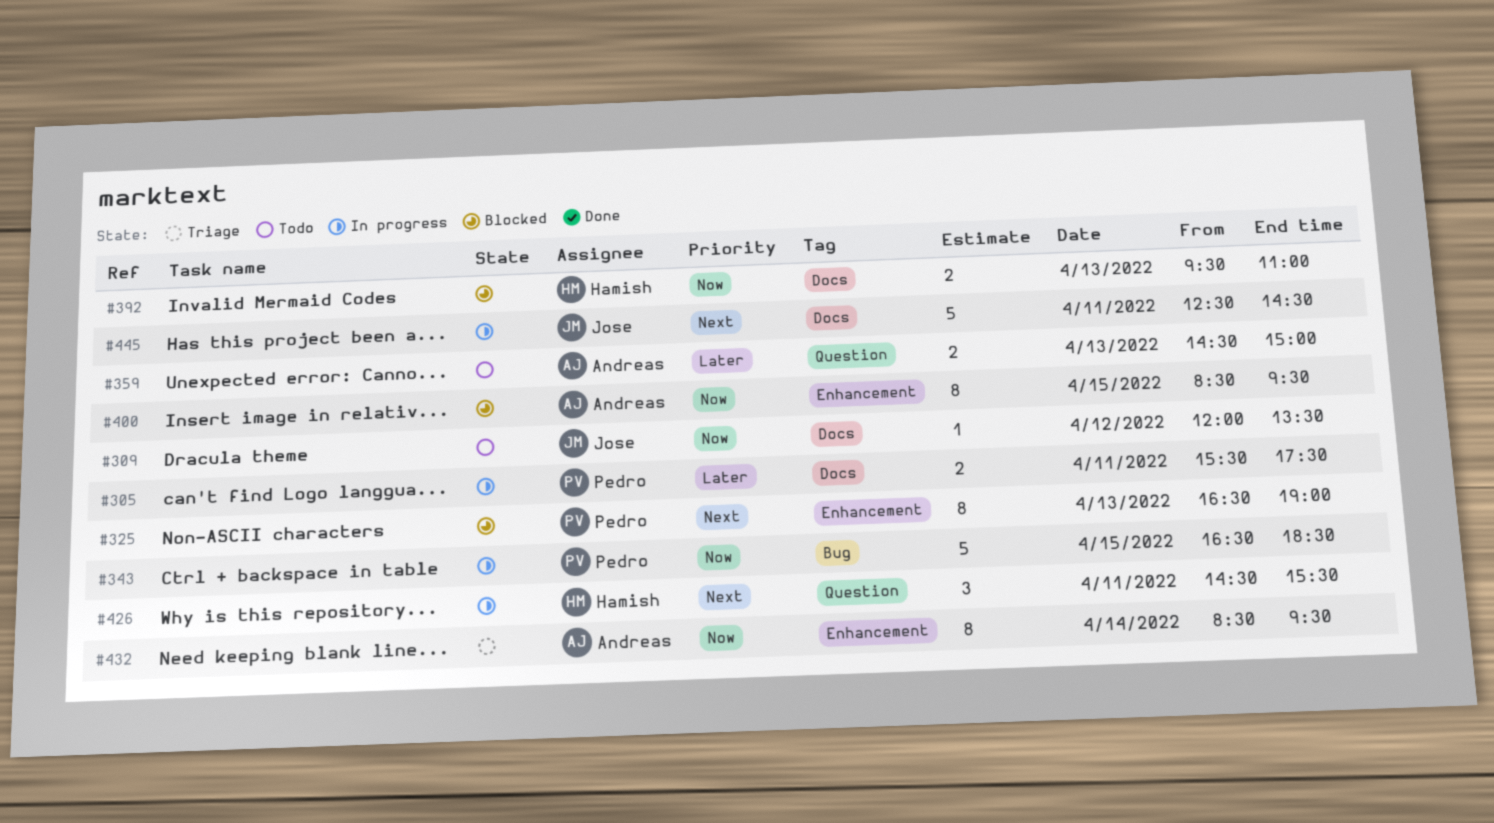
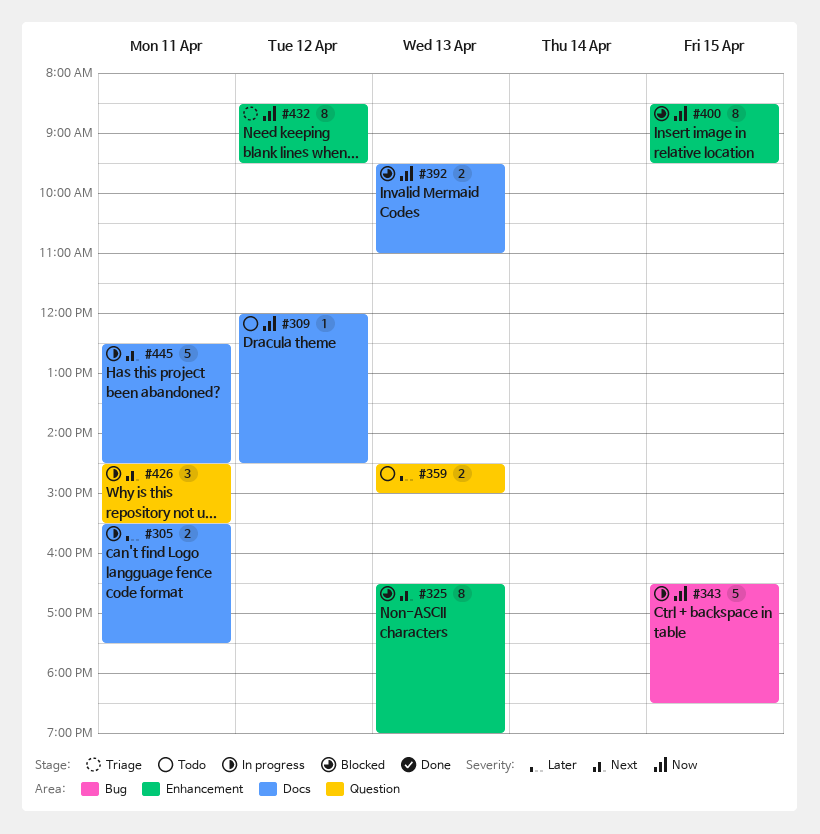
#309, ends: 13:30 -> 14:30
#432, day: Apr 14 -> Apr 12

